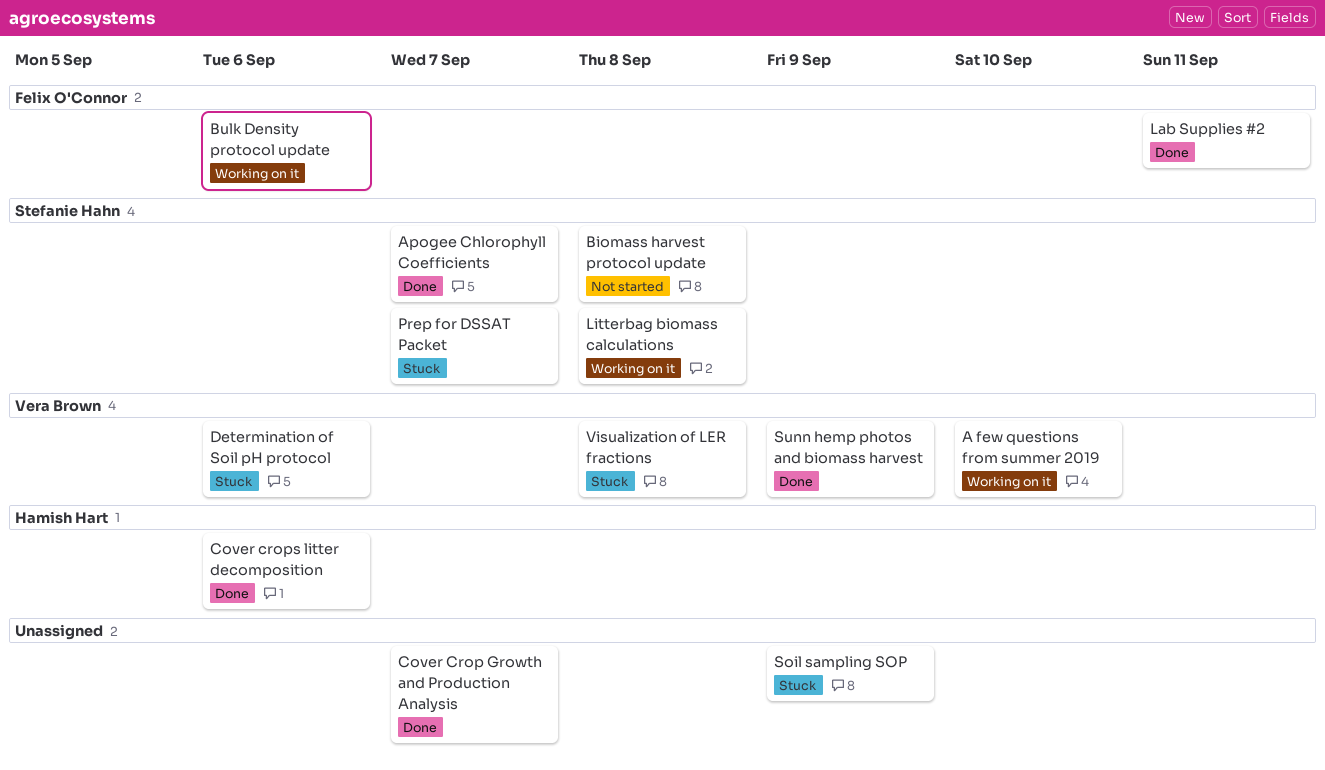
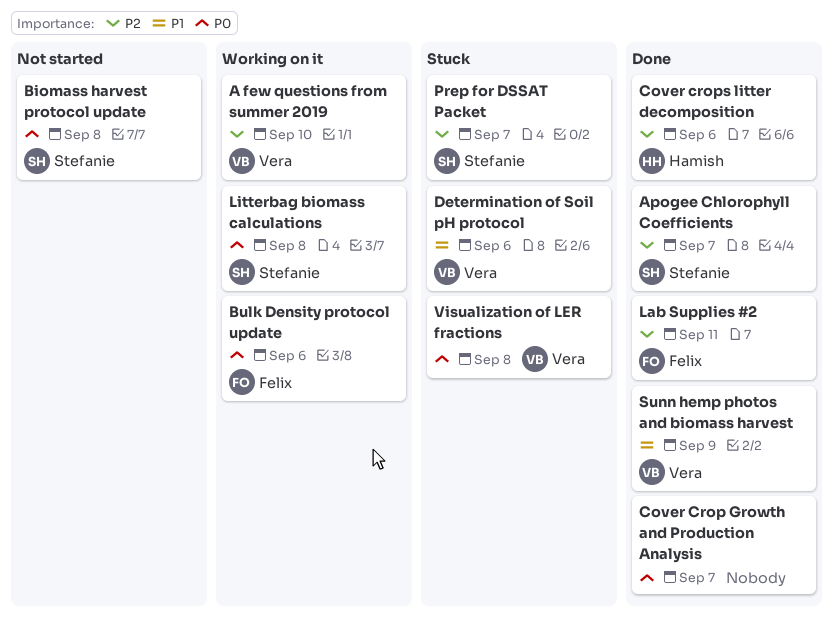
Soil sampling SOP: present -> none

